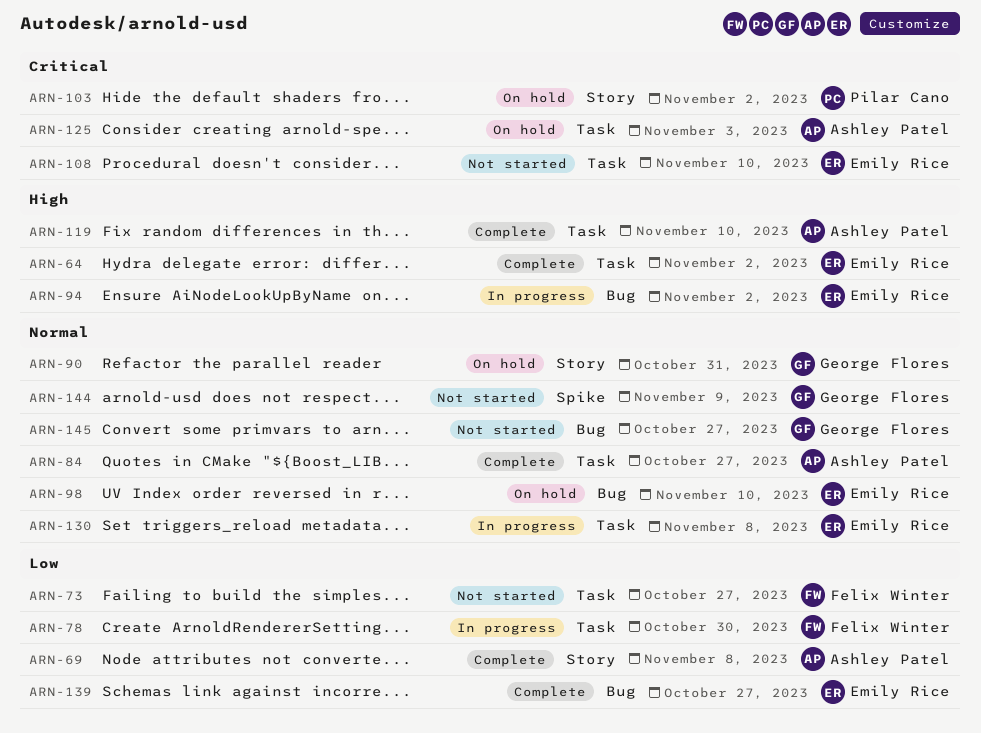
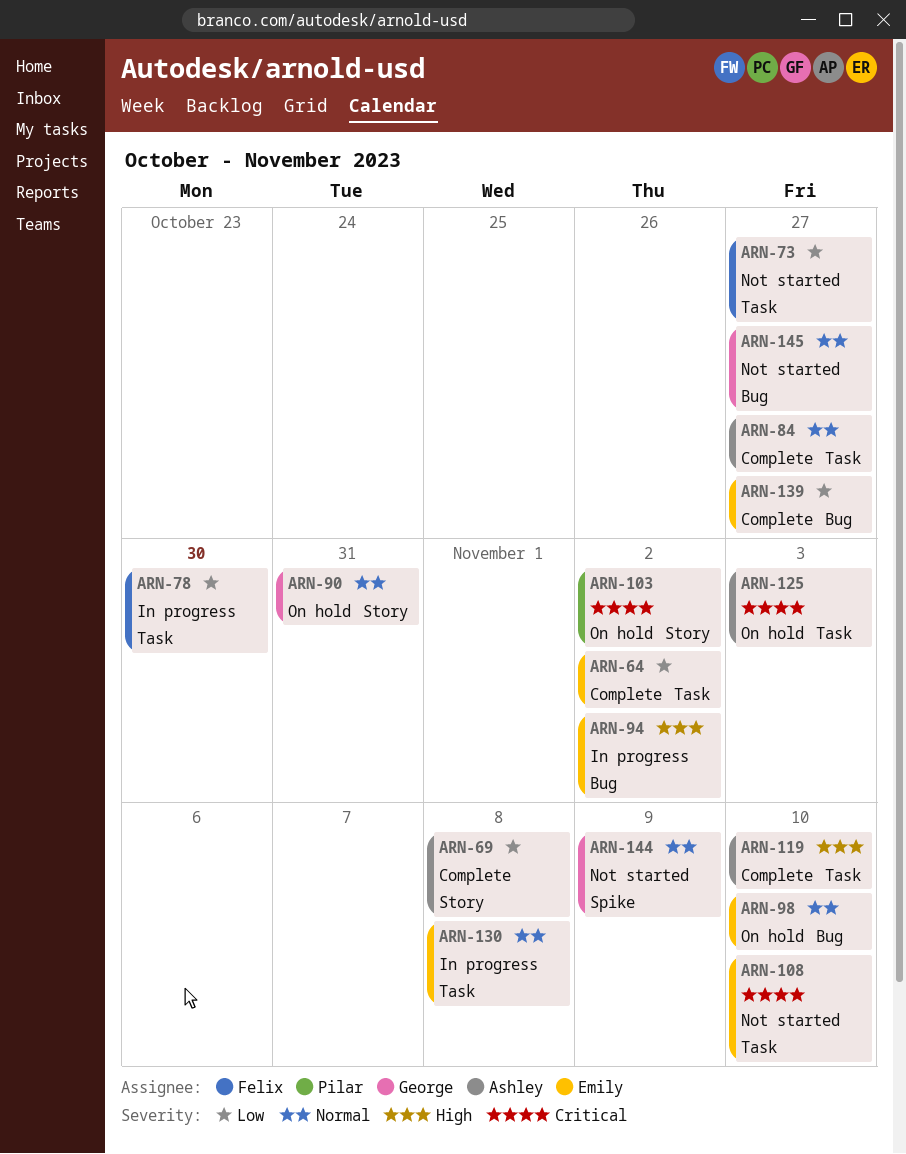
ARN-64, priority: High -> Low

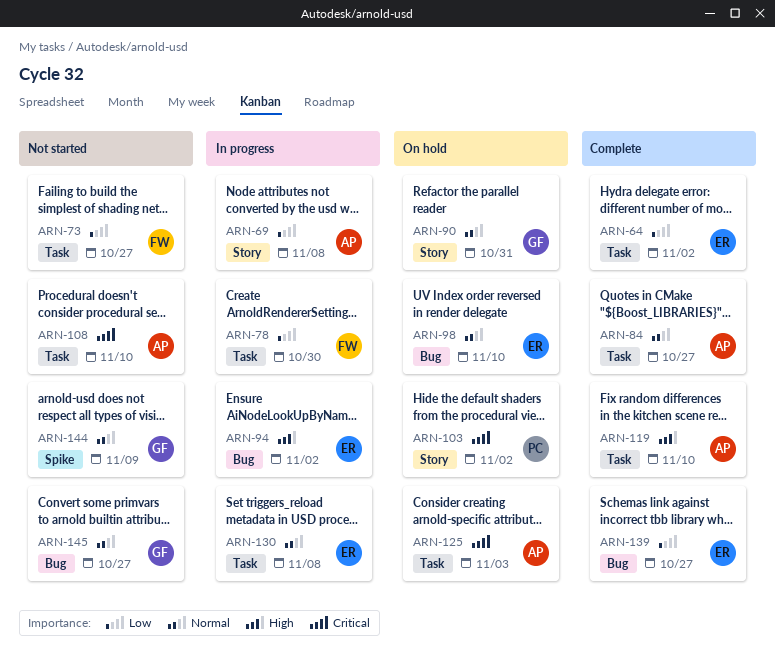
ARN-69, status: Complete -> In progress
ARN-108, owner: Emily -> Ashley

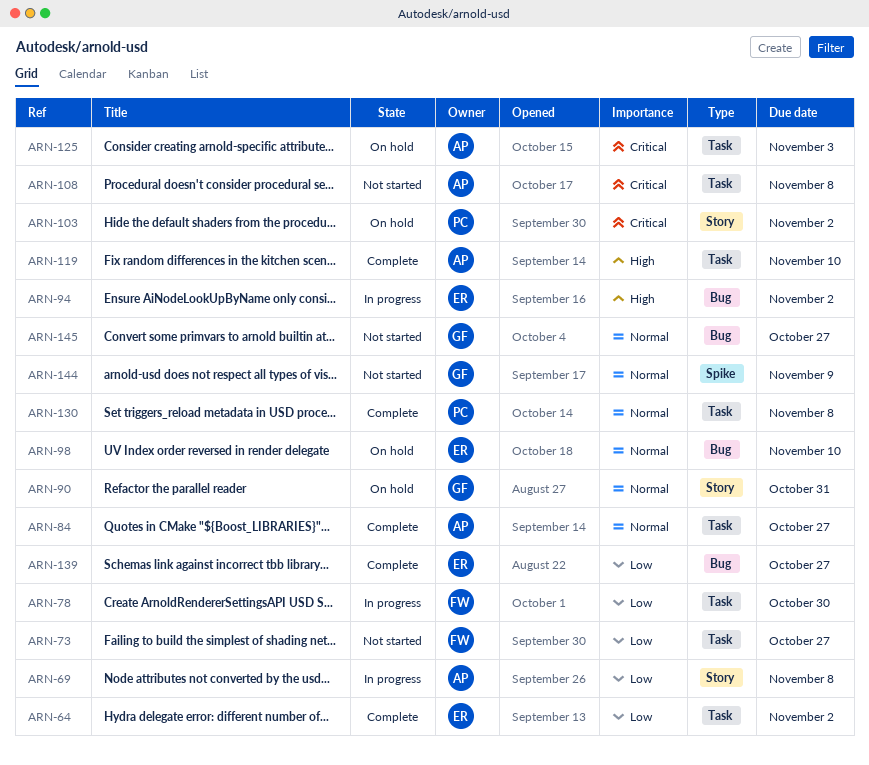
ARN-108, due: Nov 10 -> Nov 8
ARN-130, status: In progress -> Complete
ARN-130, owner: ER -> PC

